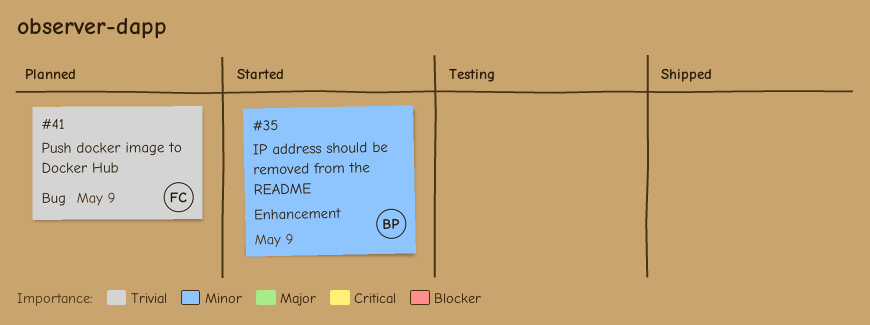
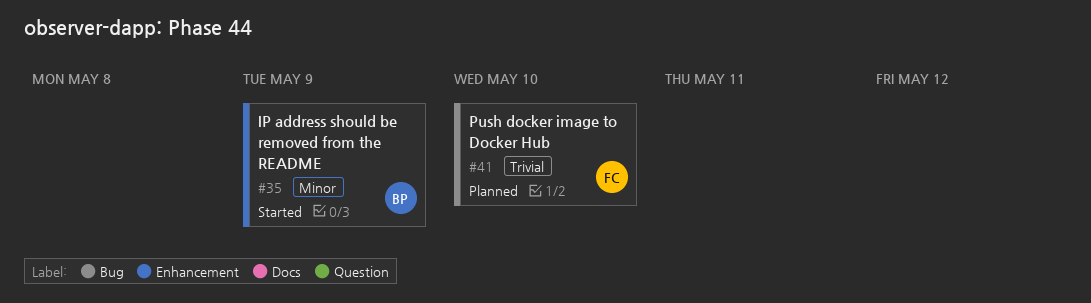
#41, due: May 9 -> May 10

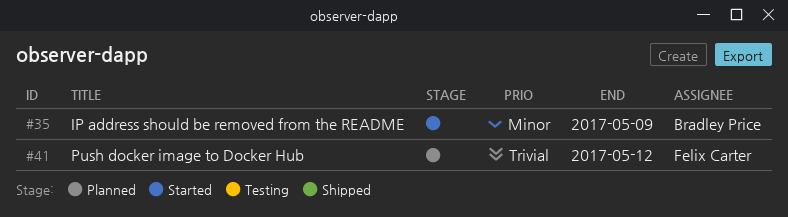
#41, due: May 10 -> May 12

